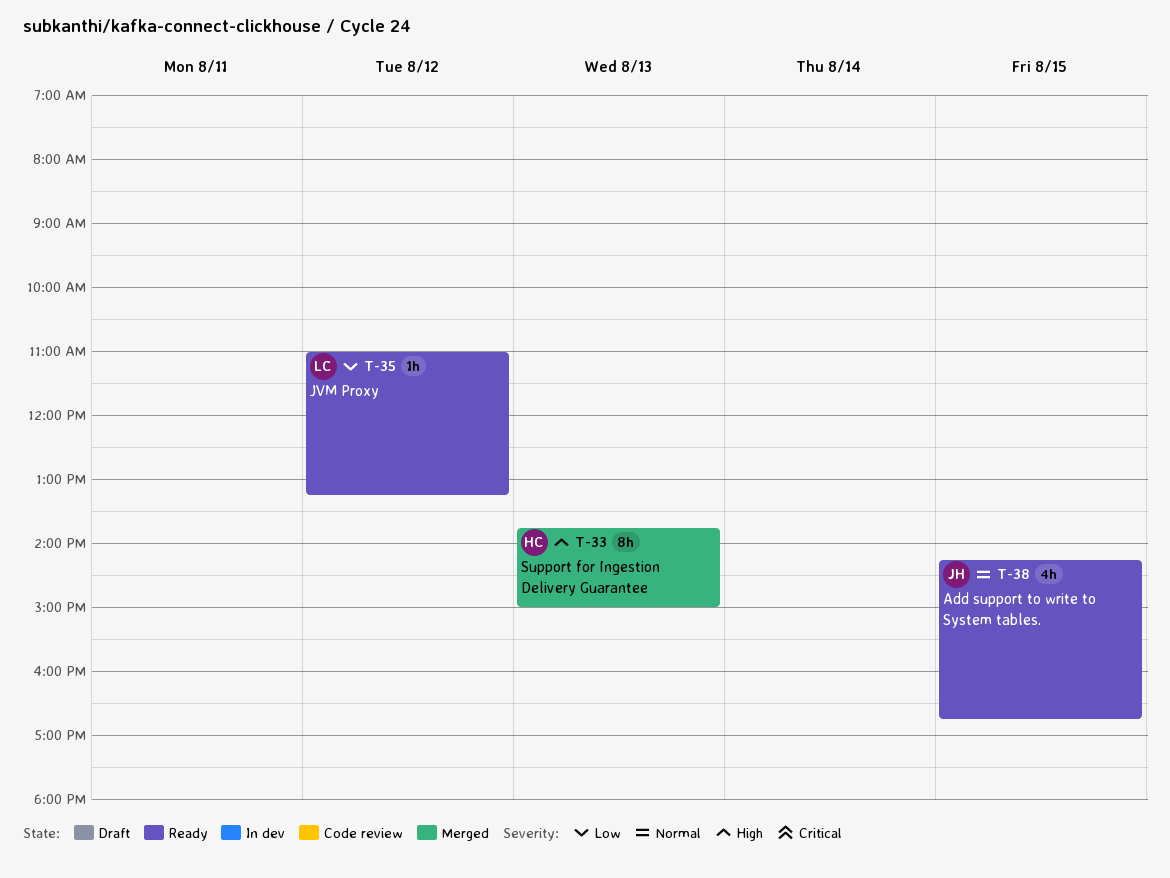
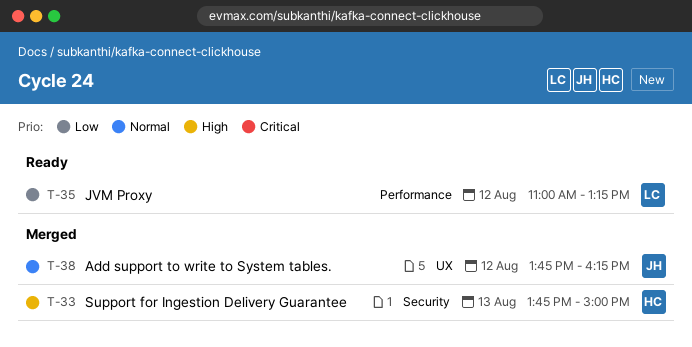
T-38, status: Ready -> Merged
T-38, day: Aug 15 -> Aug 12
T-38, begins: 14:15 -> 13:45
T-38, ends: 16:45 -> 16:15

